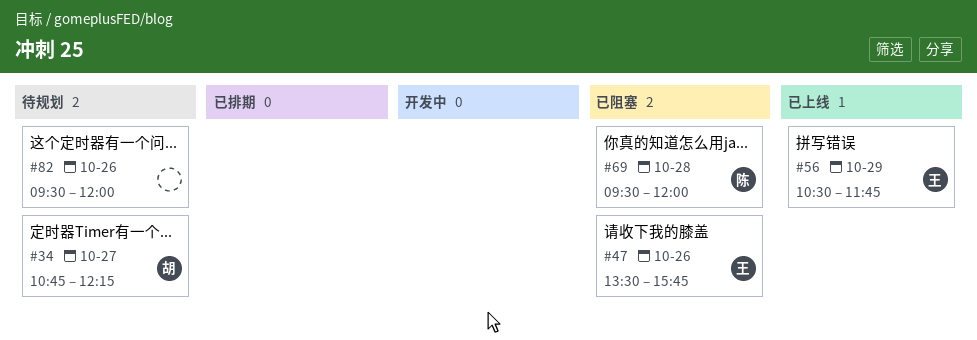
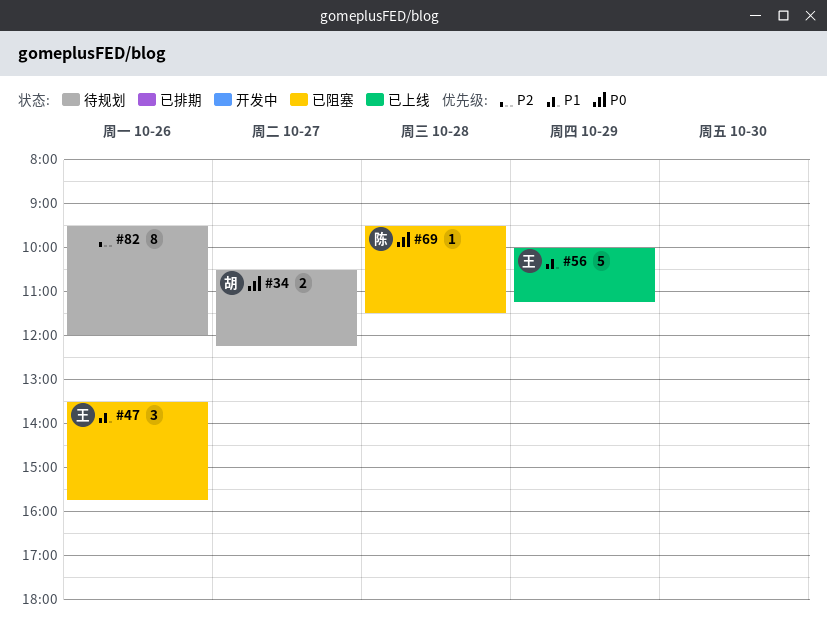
#34, begins: 10:45 -> 10:30
#56, begins: 10:30 -> 10:00
#56, ends: 11:45 -> 11:15
#69, ends: 12:00 -> 11:30

